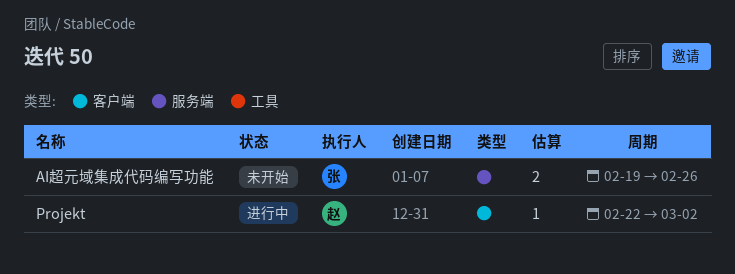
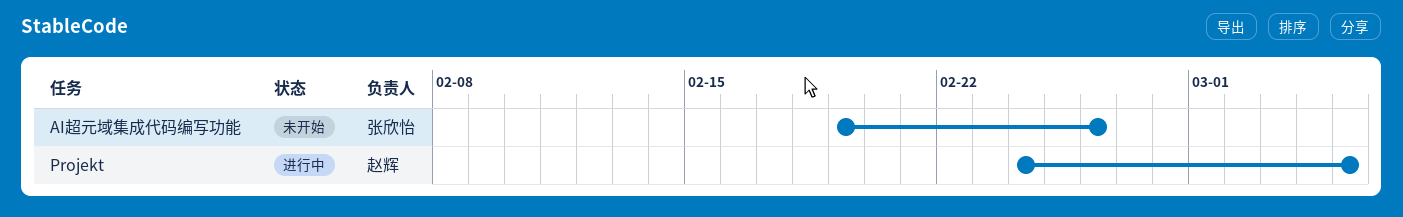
Projekt, start: Feb 22 -> Feb 24
Projekt, due: Mar 2 -> Mar 5

